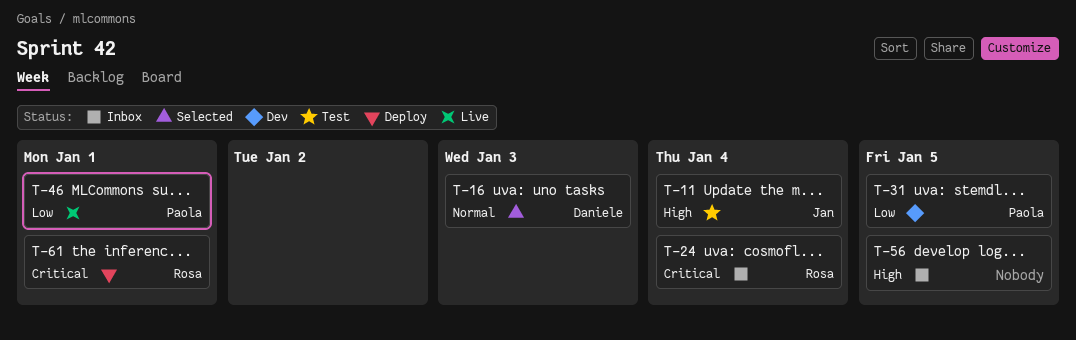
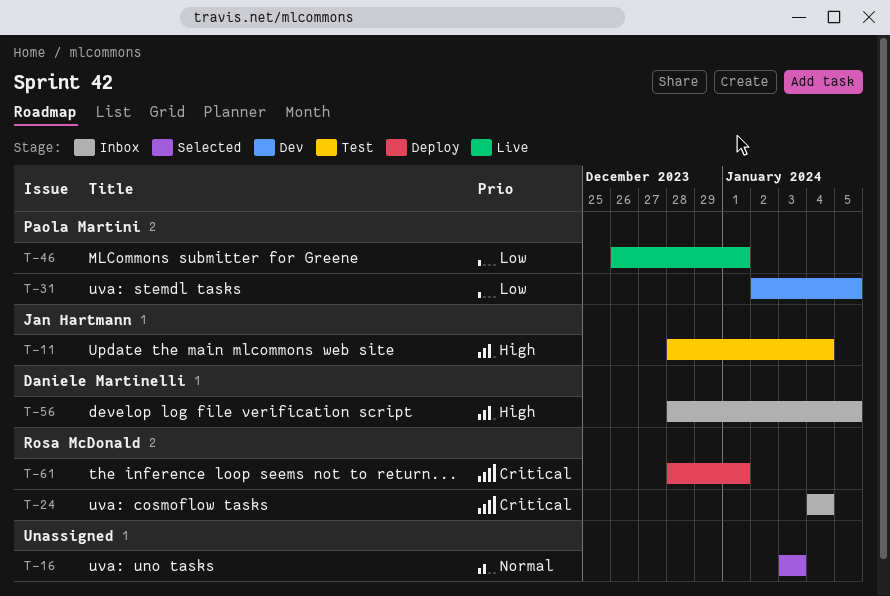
T-16, owner: Daniele Martinelli -> none
T-56, owner: none -> Daniele Martinelli

